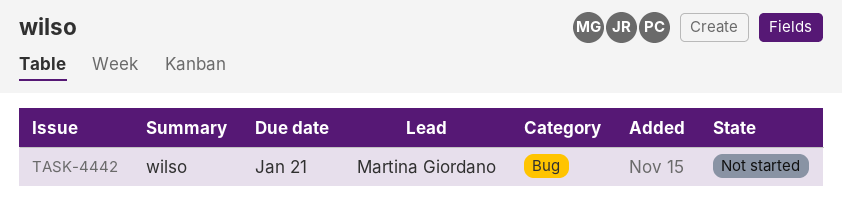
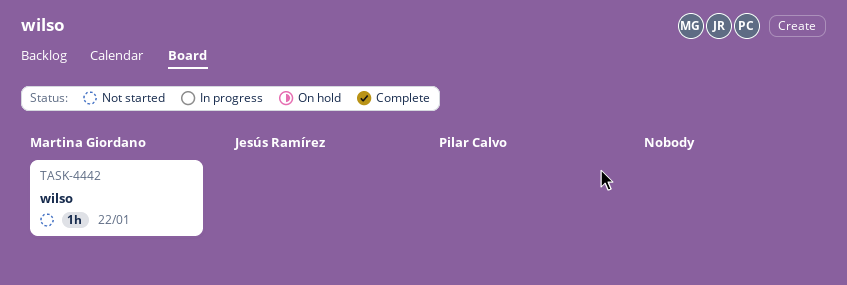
TASK-4442, due: Jan 21 -> Jan 22

